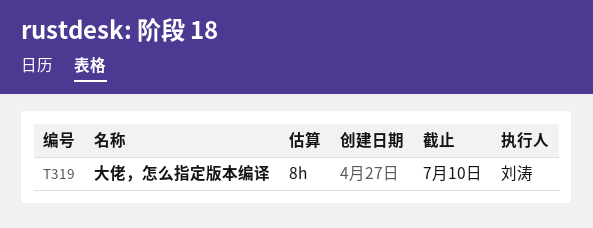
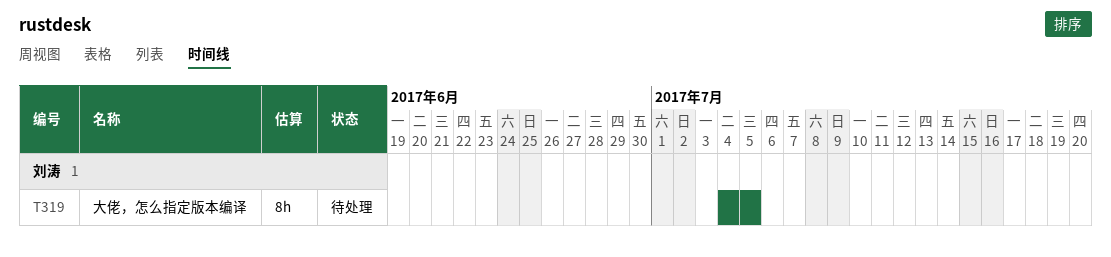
T319, due: Jul 10 -> Jul 5

